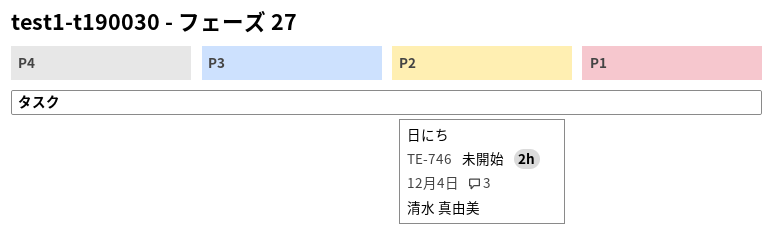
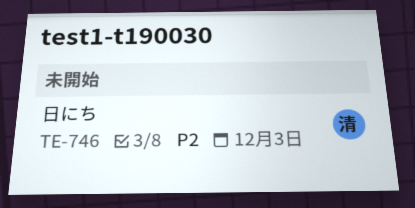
TE-746, due: Dec 4 -> Dec 3

